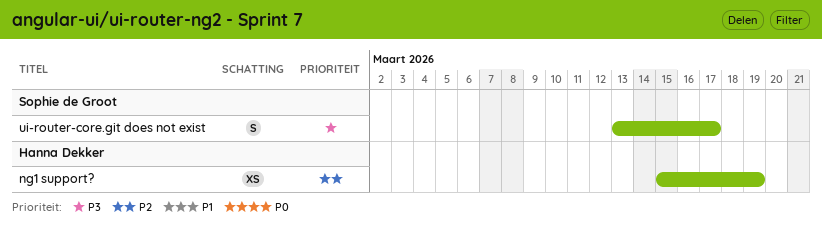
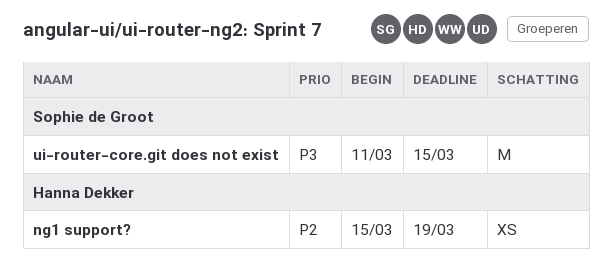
ui-router-core.git does not exist, estimate: S -> M
ui-router-core.git does not exist, start: Mar 13 -> Mar 11
ui-router-core.git does not exist, due: Mar 17 -> Mar 15

